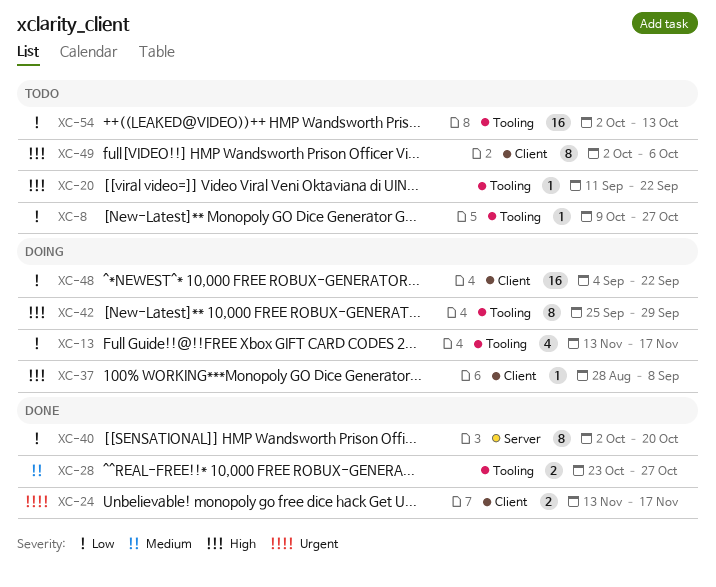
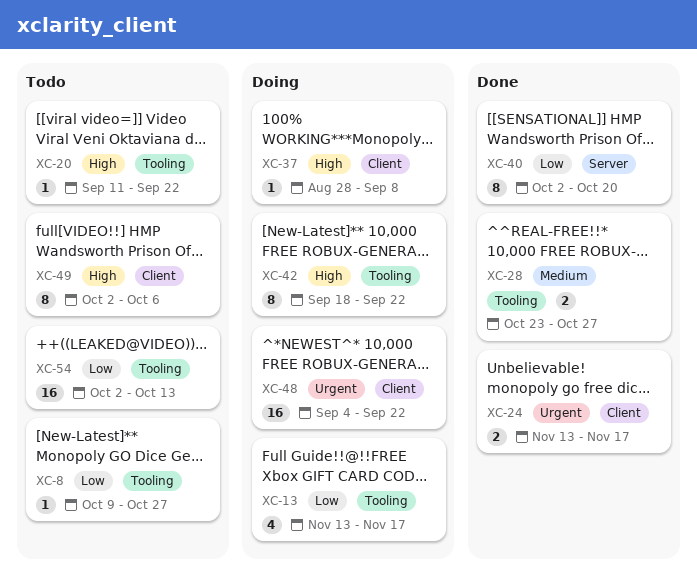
XC-42, start: Sep 25 -> Sep 18
XC-42, due: Sep 29 -> Sep 22
XC-48, priority: Low -> Urgent

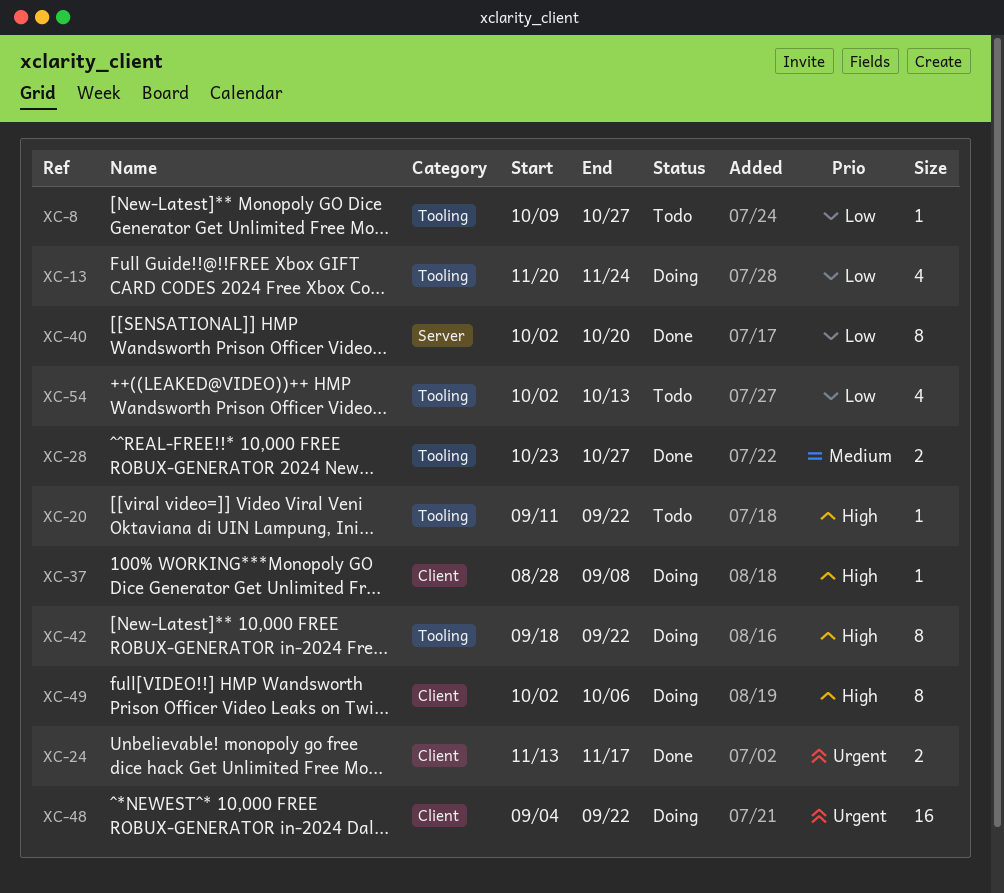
XC-13, start: Nov 13 -> Nov 20
XC-13, due: Nov 17 -> Nov 24
XC-49, status: Todo -> Doing
XC-54, estimate: 16 -> 4

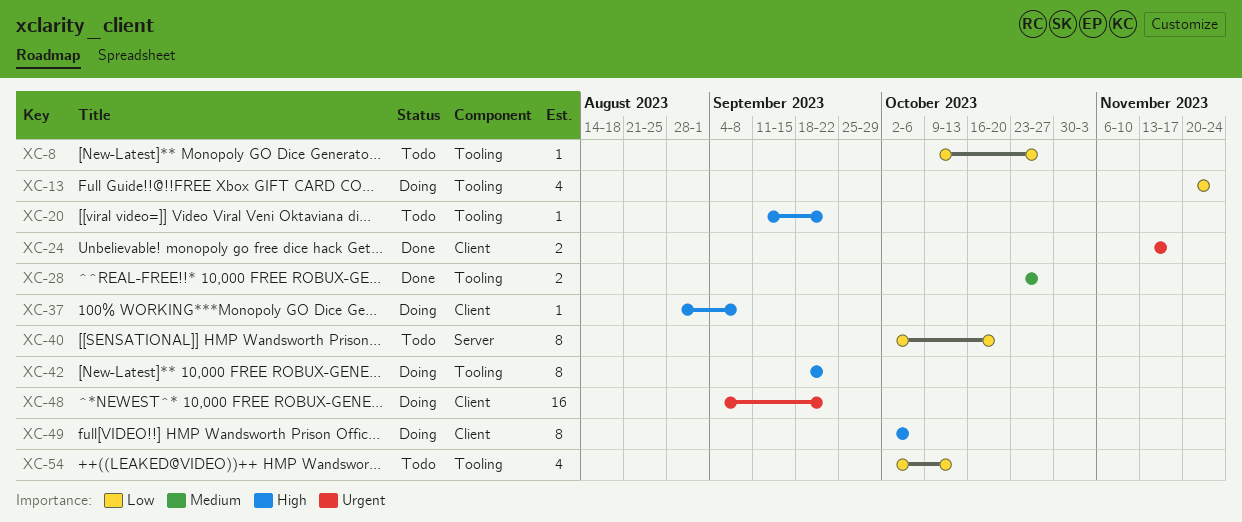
XC-40, status: Done -> Todo

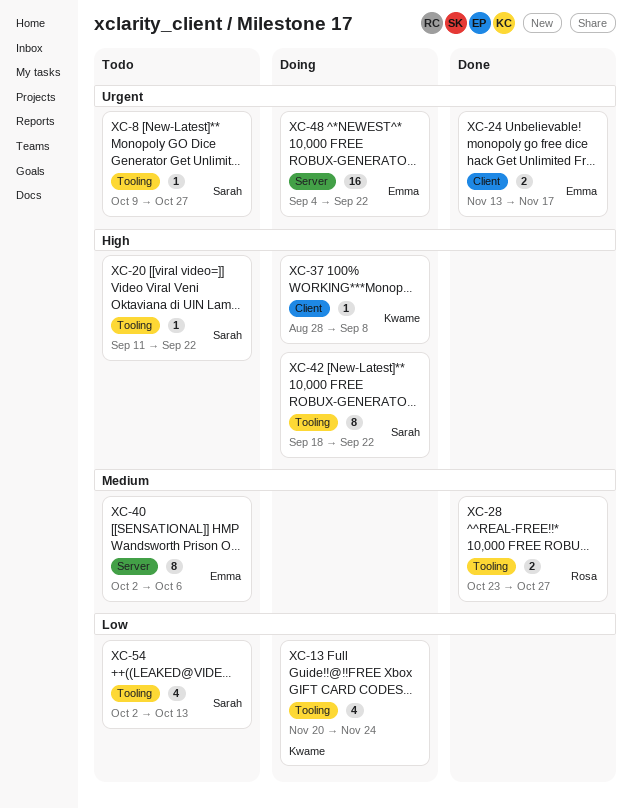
XC-8, priority: Low -> Urgent
XC-40, priority: Low -> Medium
XC-40, due: Oct 20 -> Oct 6
XC-48, label: Client -> Server
XC-49: present -> none

